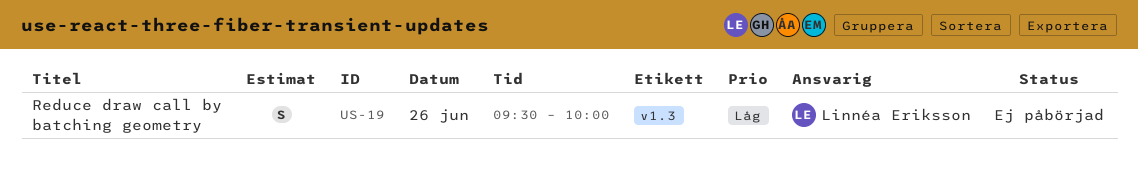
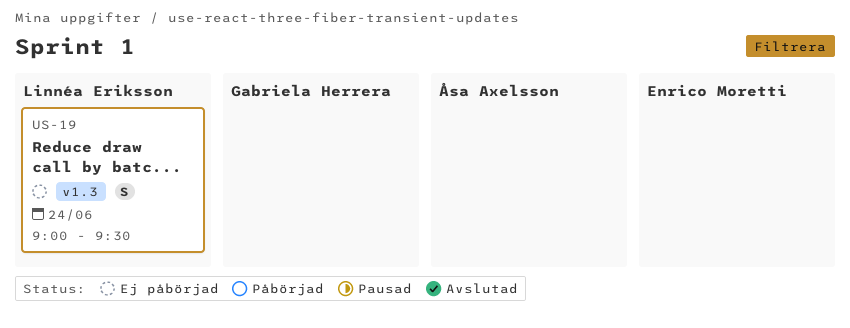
US-19, day: Jun 26 -> Jun 24
US-19, begins: 09:30 -> 09:00
US-19, ends: 10:00 -> 09:30

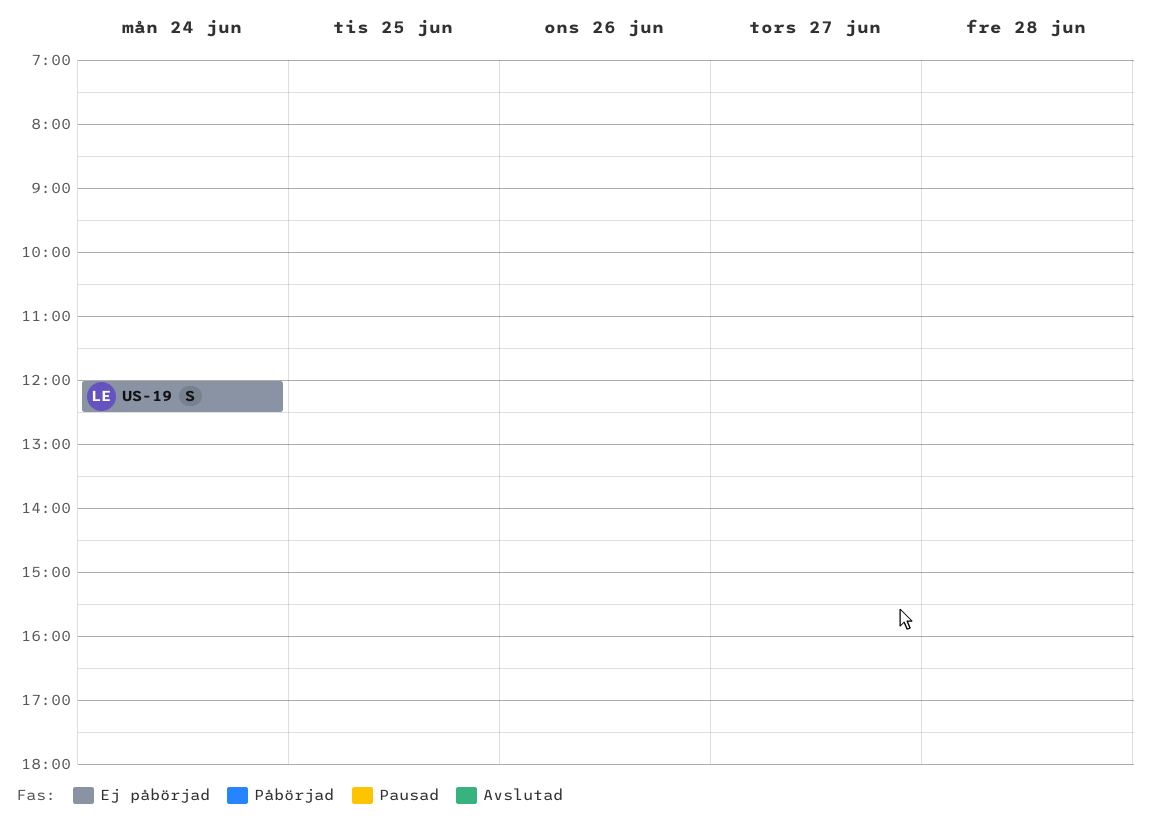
US-19, begins: 09:00 -> 12:00
US-19, ends: 09:30 -> 12:30

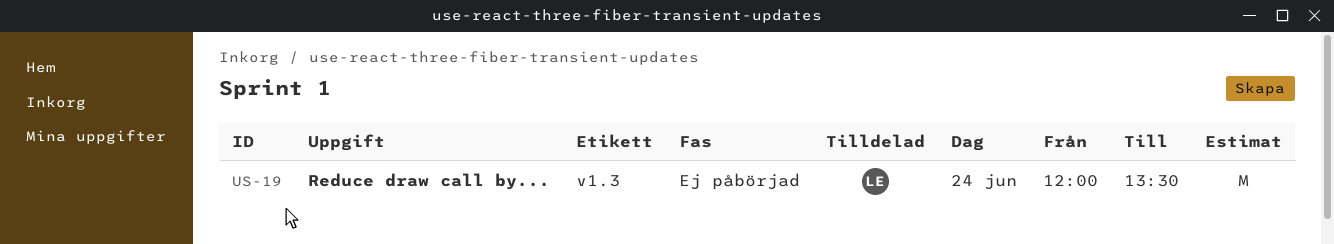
US-19, estimate: S -> M
US-19, ends: 12:30 -> 13:30

